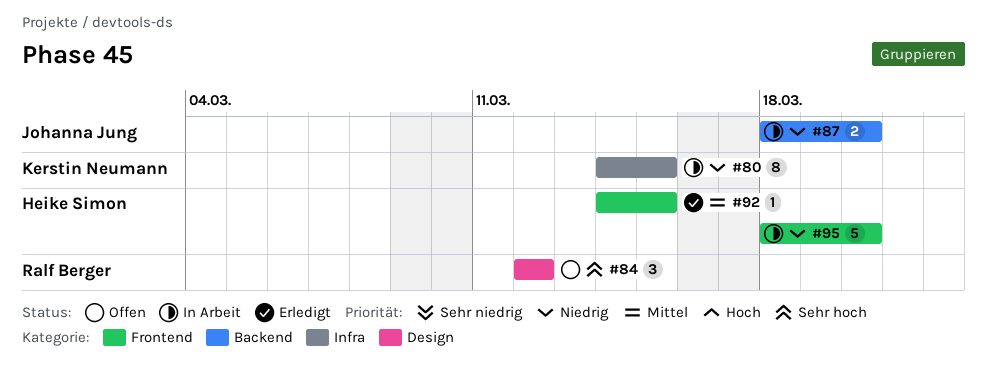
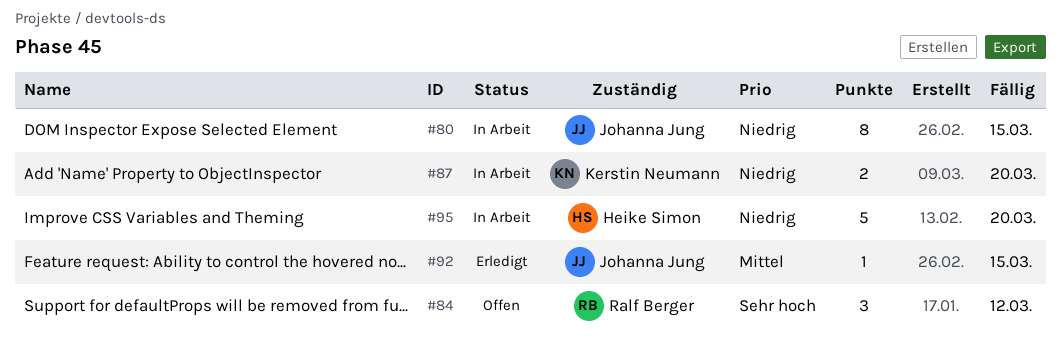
#80, owner: Kerstin Neumann -> Johanna Jung
#87, owner: Johanna Jung -> Kerstin Neumann
#92, owner: Heike Simon -> Johanna Jung

